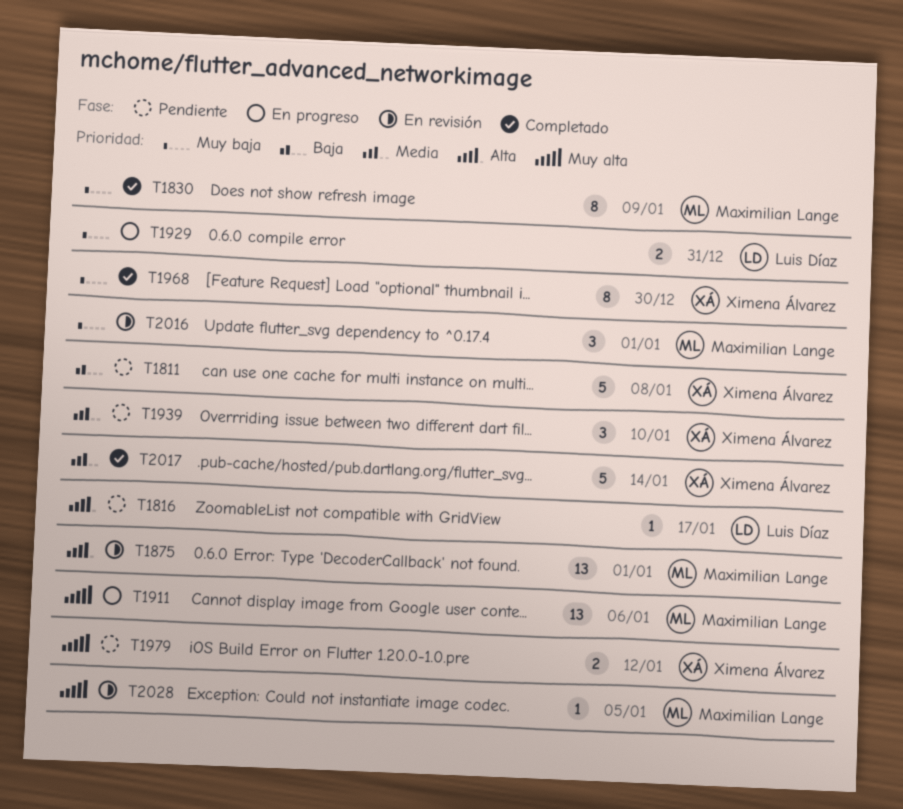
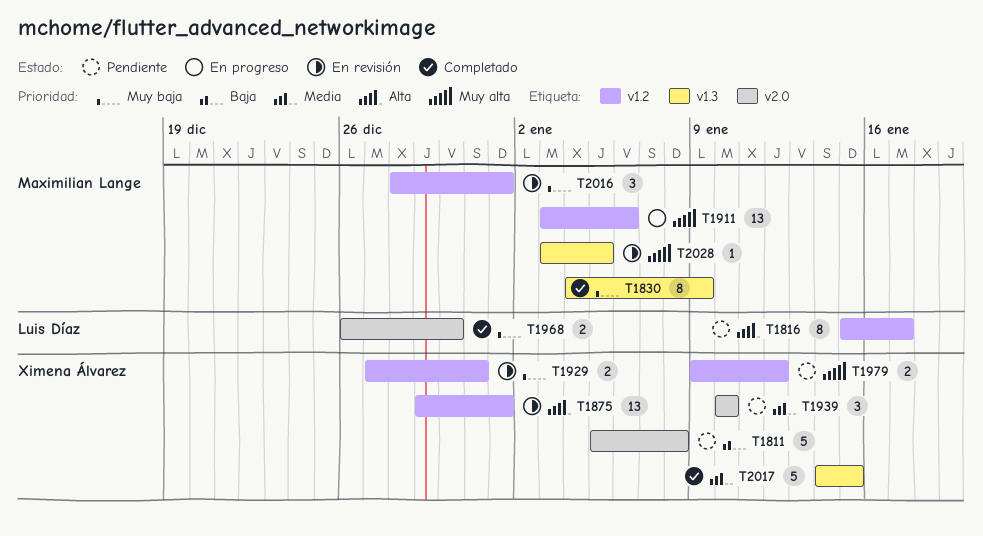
T1816, estimate: 1 -> 8
T1875, owner: Maximilian Lange -> Ximena Álvarez
T1929, status: En progreso -> En revisión
T1929, owner: Luis Díaz -> Ximena Álvarez
T1968, owner: Ximena Álvarez -> Luis Díaz
T1968, estimate: 8 -> 2
T2017, due: Jan 14 -> Jan 15

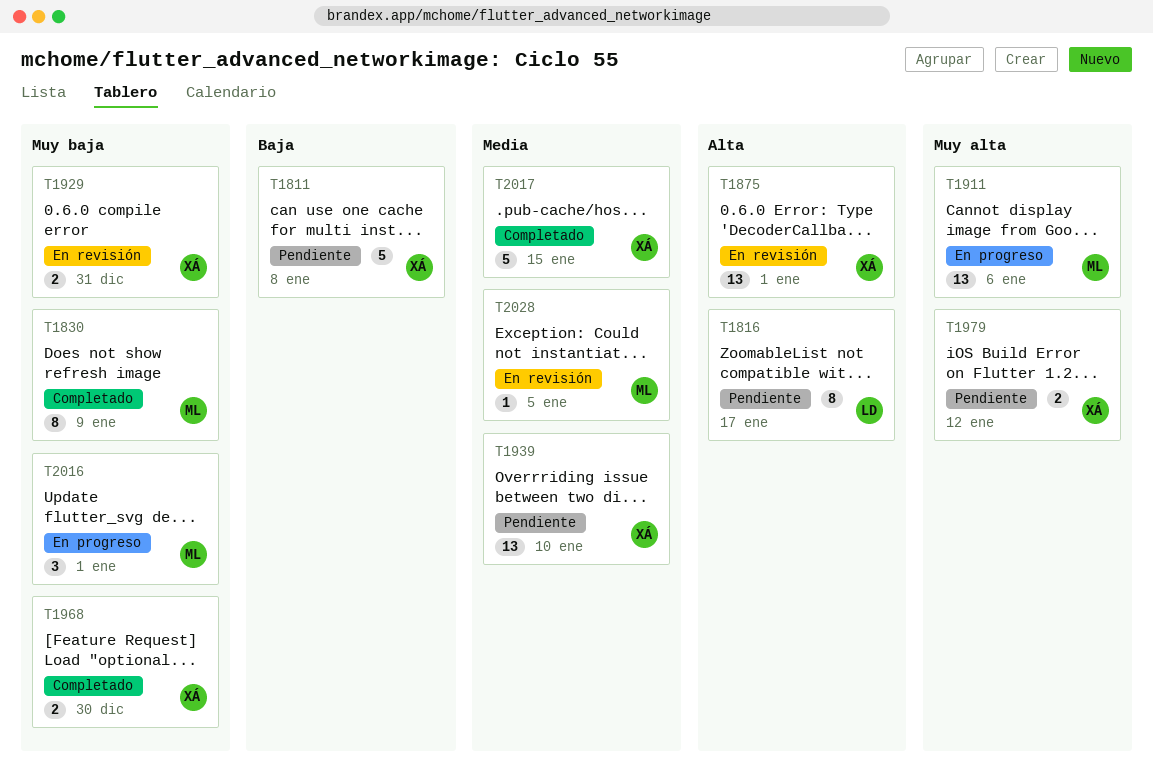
T1939, estimate: 3 -> 13
T1968, owner: Luis Díaz -> Ximena Álvarez
T2016, status: En revisión -> En progreso
T2028, priority: Muy alta -> Media

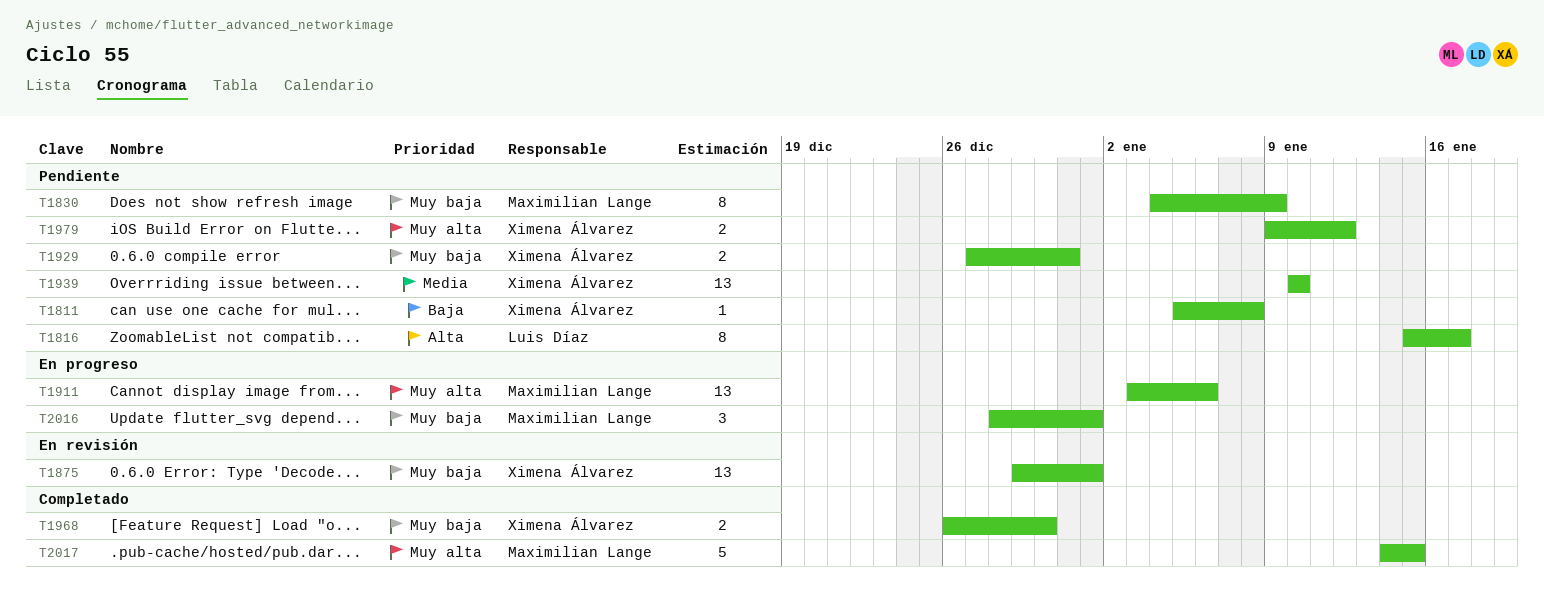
T1811, estimate: 5 -> 1
T1830, status: Completado -> Pendiente
T1875, priority: Alta -> Muy baja
T1929, status: En revisión -> Pendiente
T2017, owner: Ximena Álvarez -> Maximilian Lange
T2017, priority: Media -> Muy alta
T2028: present -> none

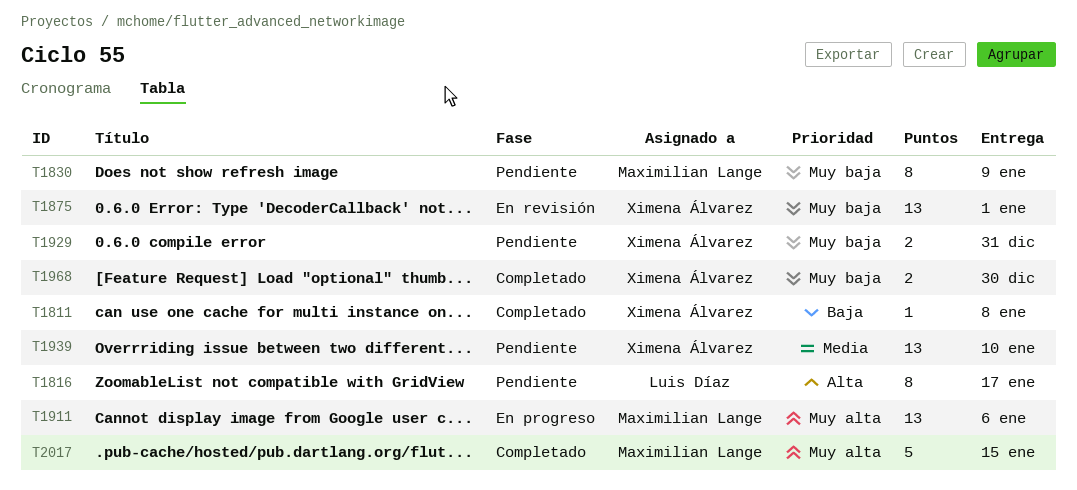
T1811, status: Pendiente -> Completado
T1979: present -> none
T2016: present -> none

